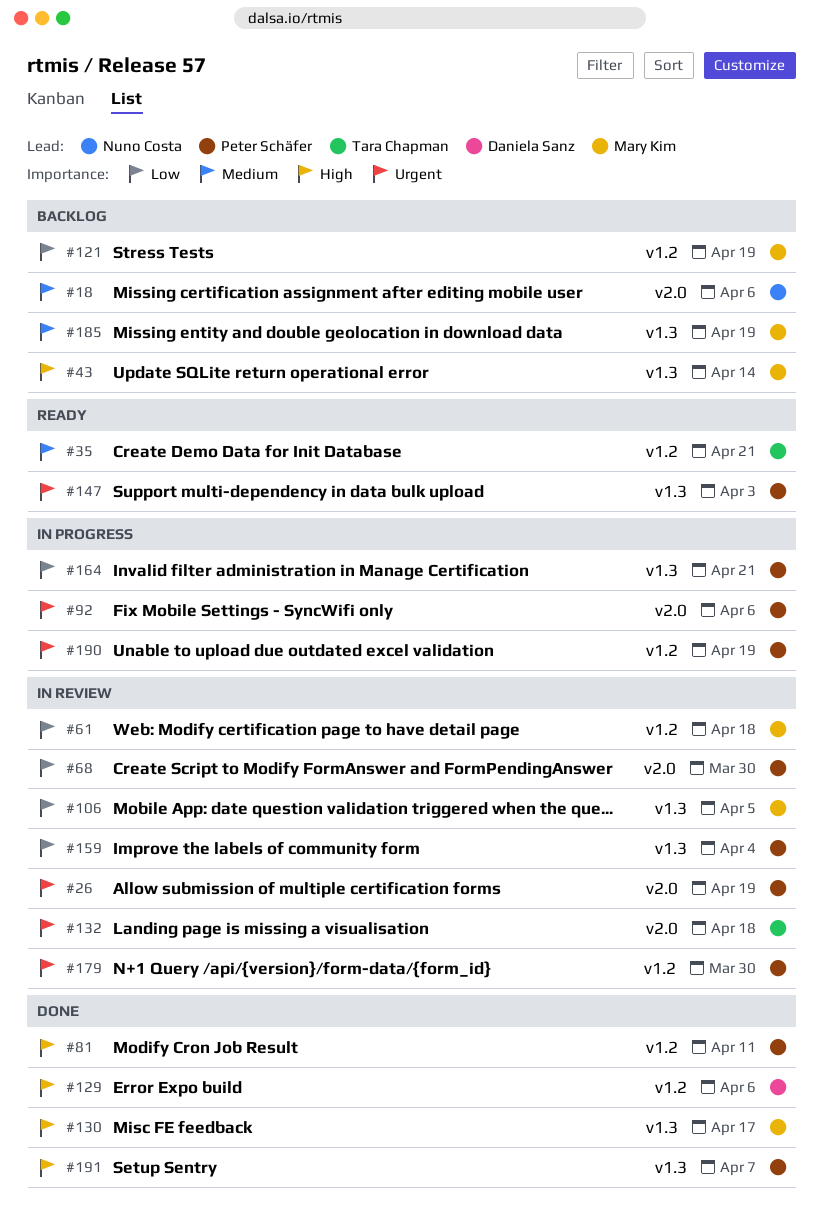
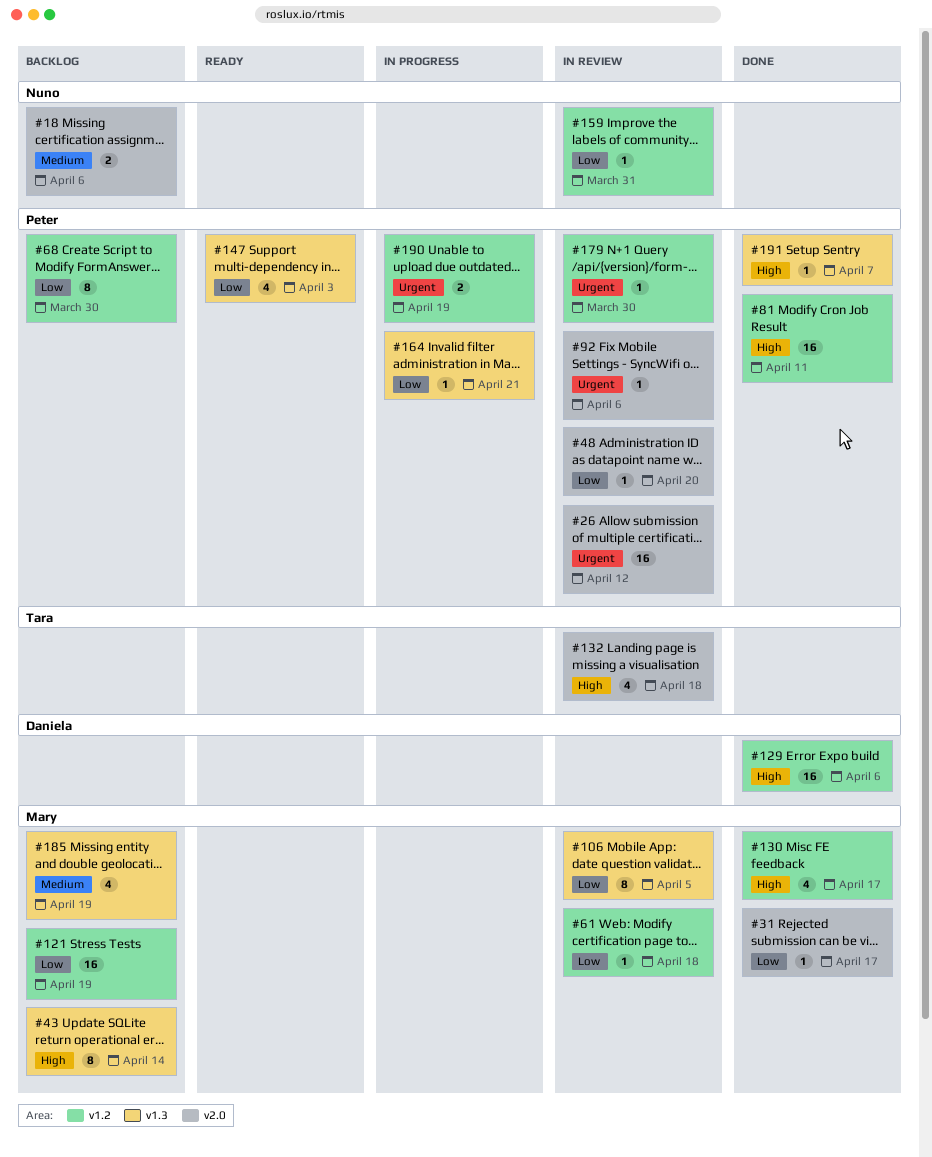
#26, due: Apr 19 -> Apr 12
#31: none -> present
#35: present -> none
#48: none -> present
#68, status: In review -> Backlog
#68, label: v2.0 -> v1.2
#92, status: In progress -> In review
#130, label: v1.3 -> v1.2
#132, priority: Urgent -> High
#147, priority: Urgent -> Low
#159, owner: Peter Schäfer -> Nuno Costa
#159, label: v1.3 -> v1.2
#159, due: Apr 4 -> Mar 31

